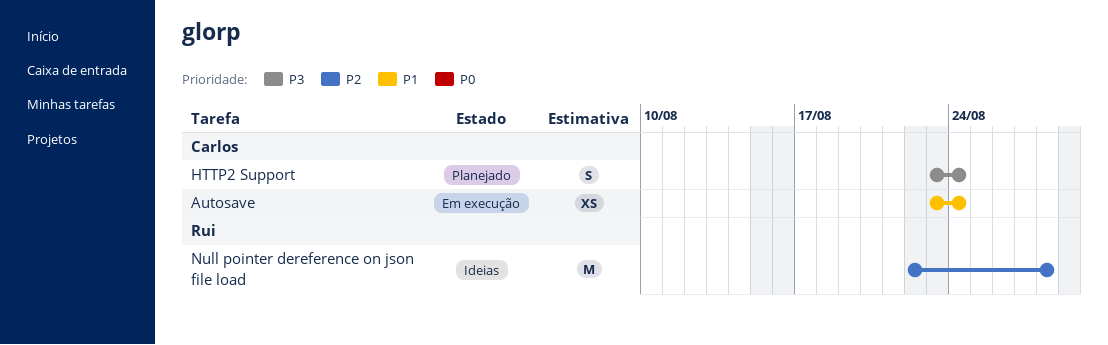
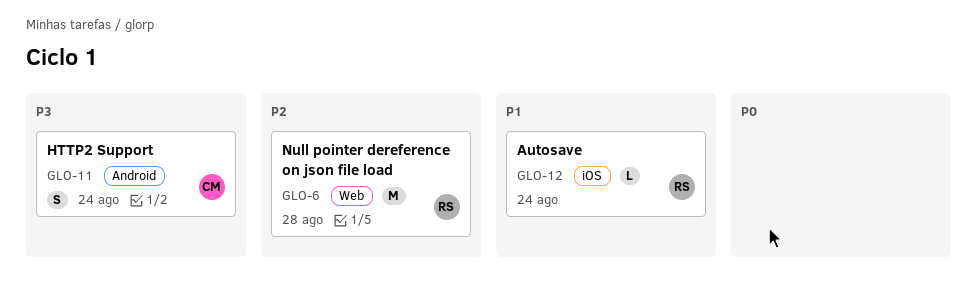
Autosave, owner: Carlos -> Rui
Autosave, estimate: XS -> L

